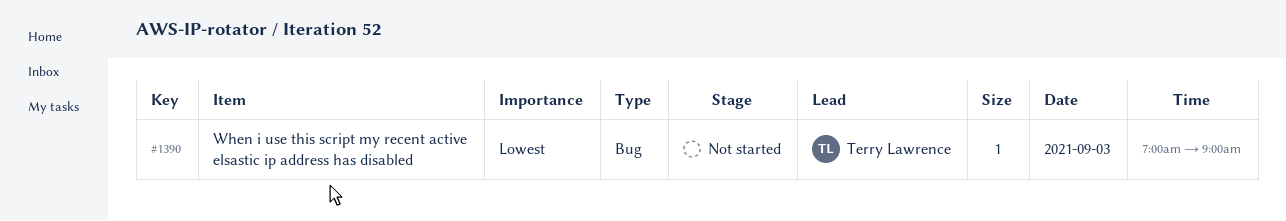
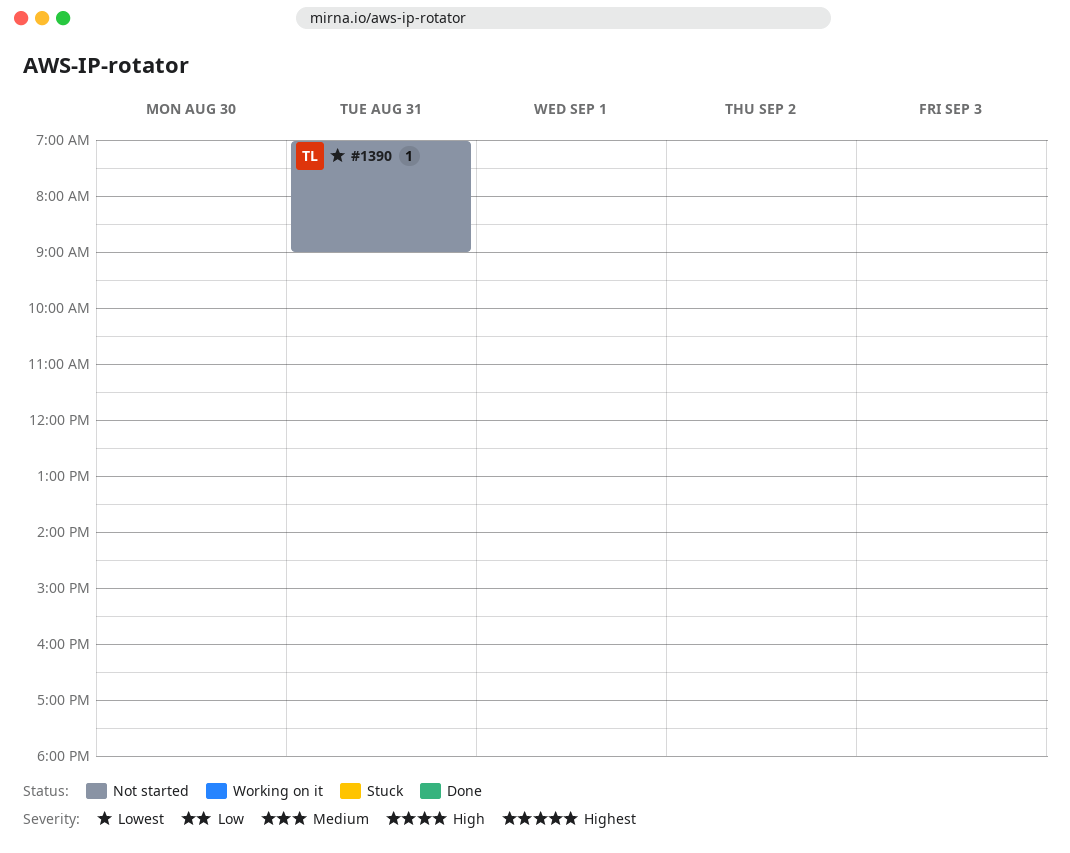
#1390, day: Sep 3 -> Aug 31

